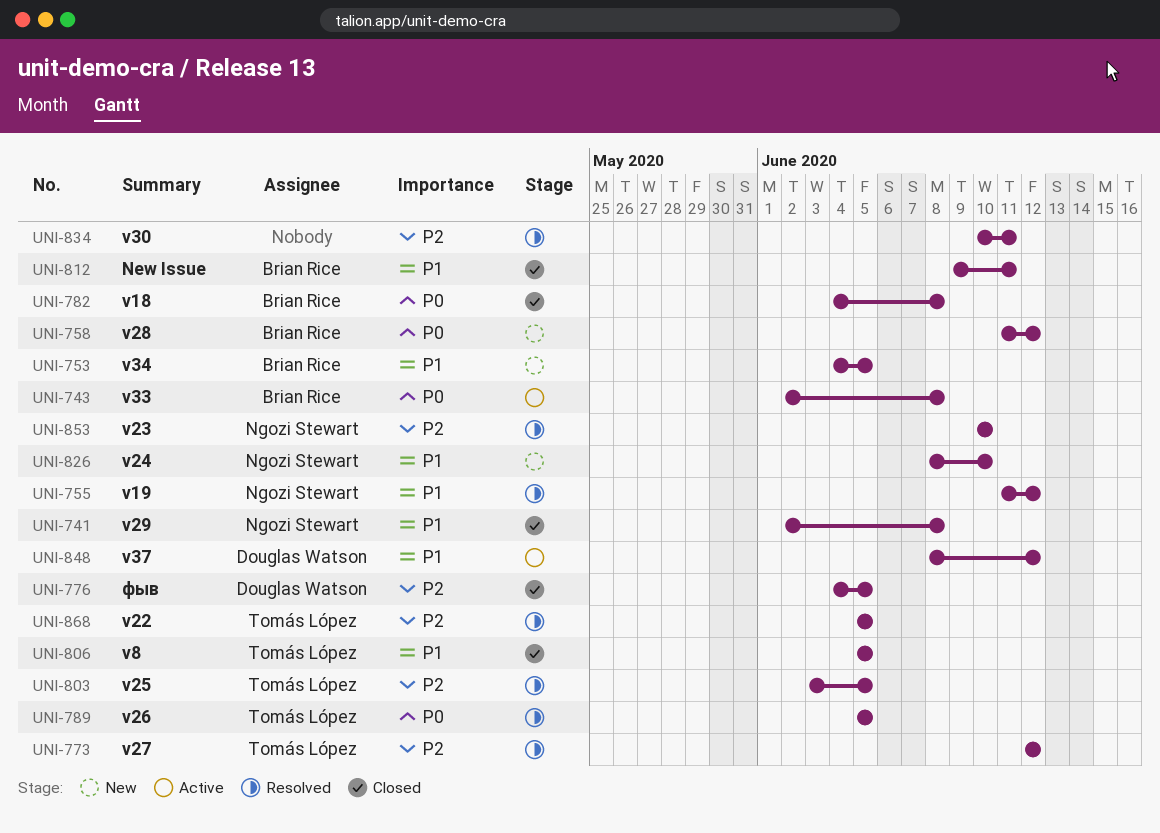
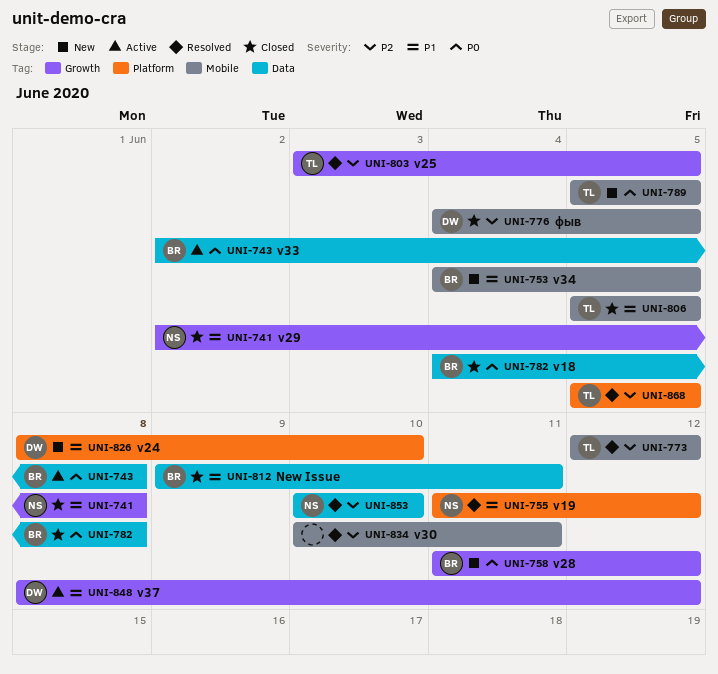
UNI-789, status: Resolved -> New
UNI-826, owner: Ngozi Stewart -> Douglas Watson

